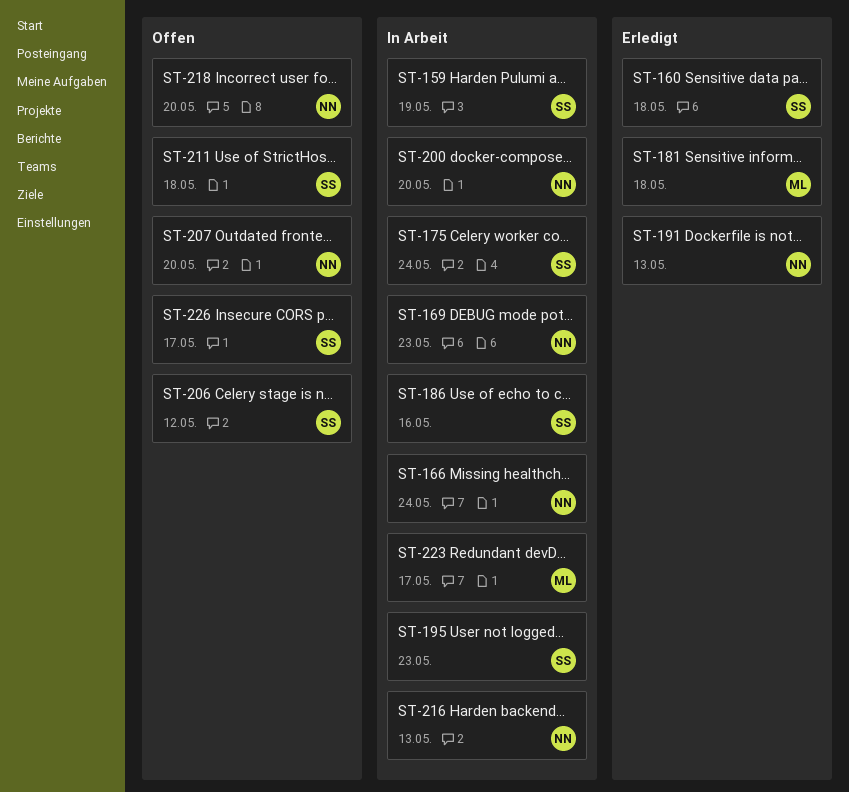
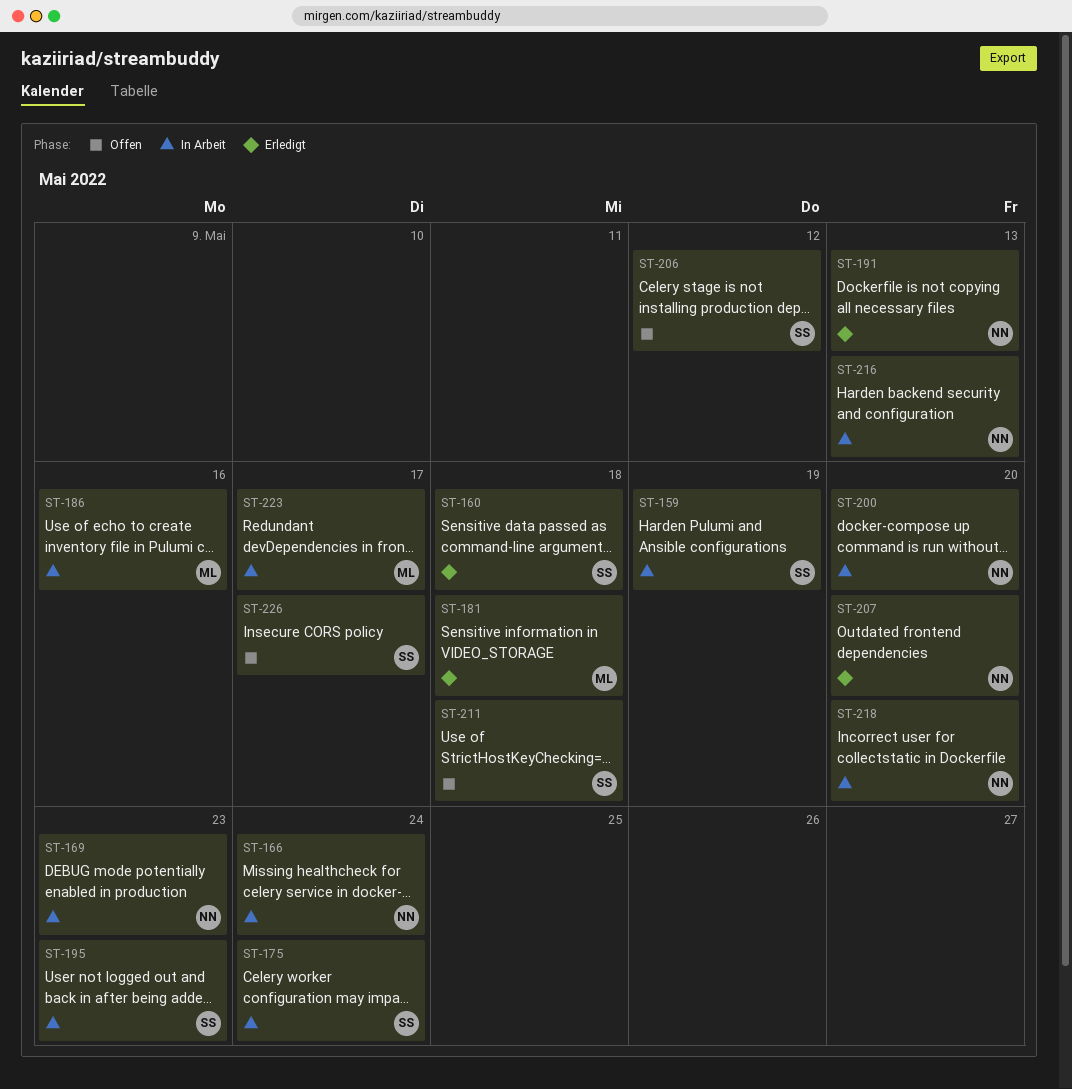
ST-186, owner: SS -> ML
ST-207, status: Offen -> Erledigt
ST-218, status: Offen -> In Arbeit

